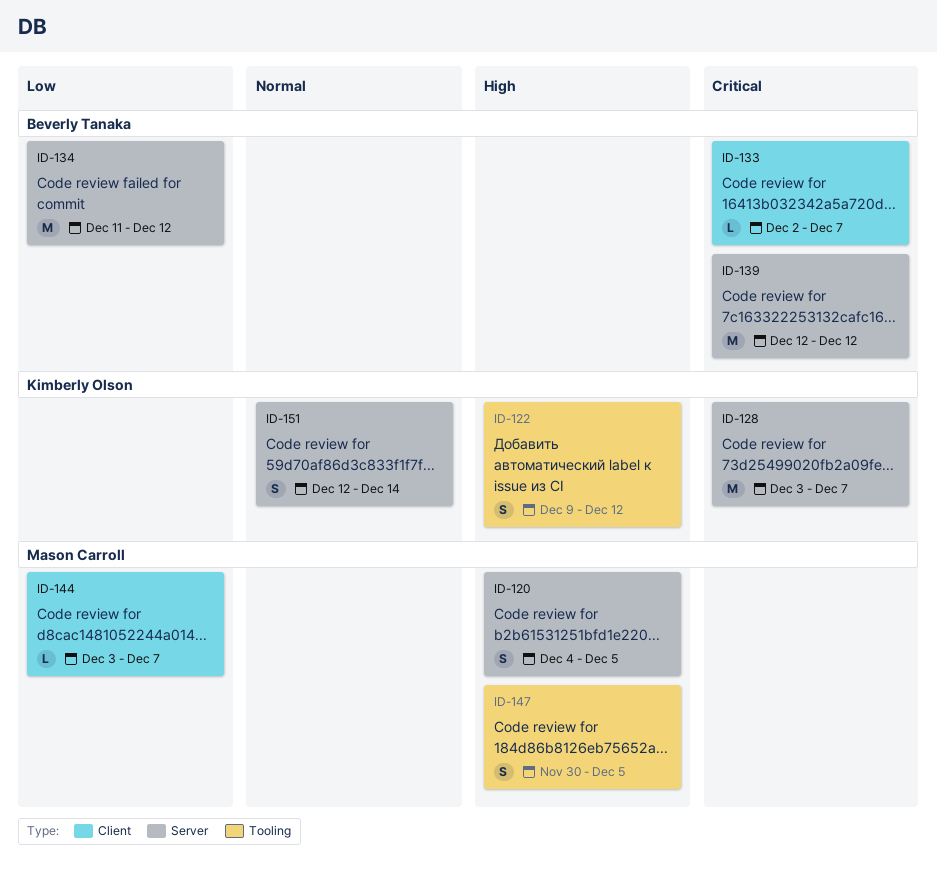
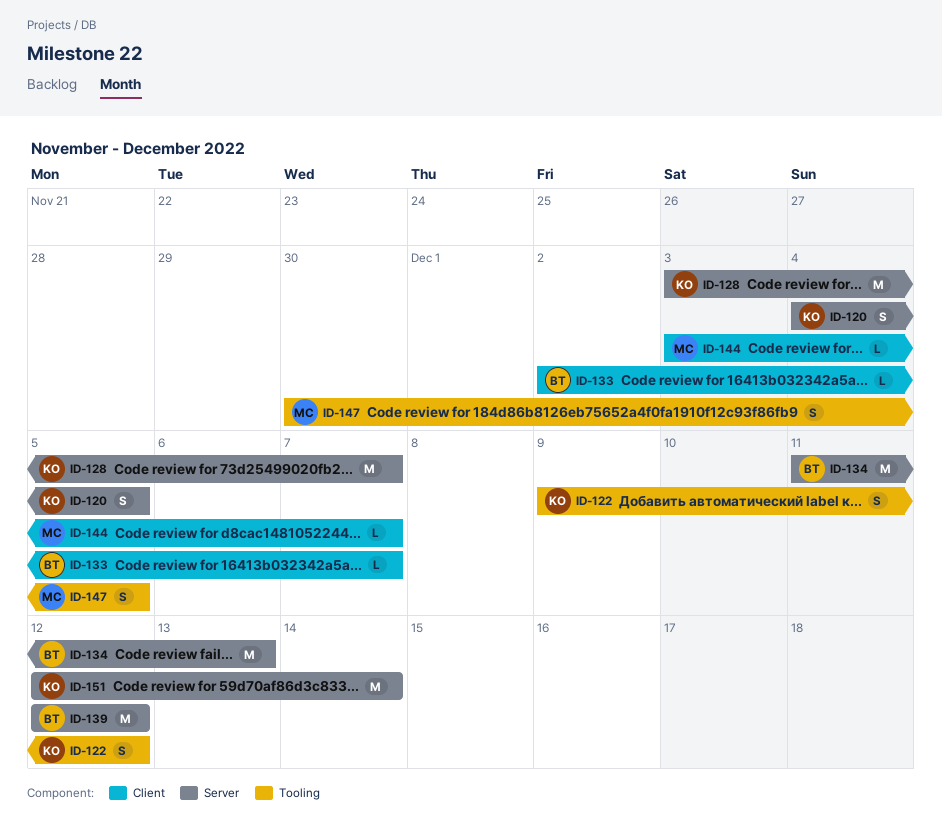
ID-120, owner: Mason Carroll -> Kimberly Olson
ID-134, due: Dec 12 -> Dec 13
ID-151, estimate: S -> M

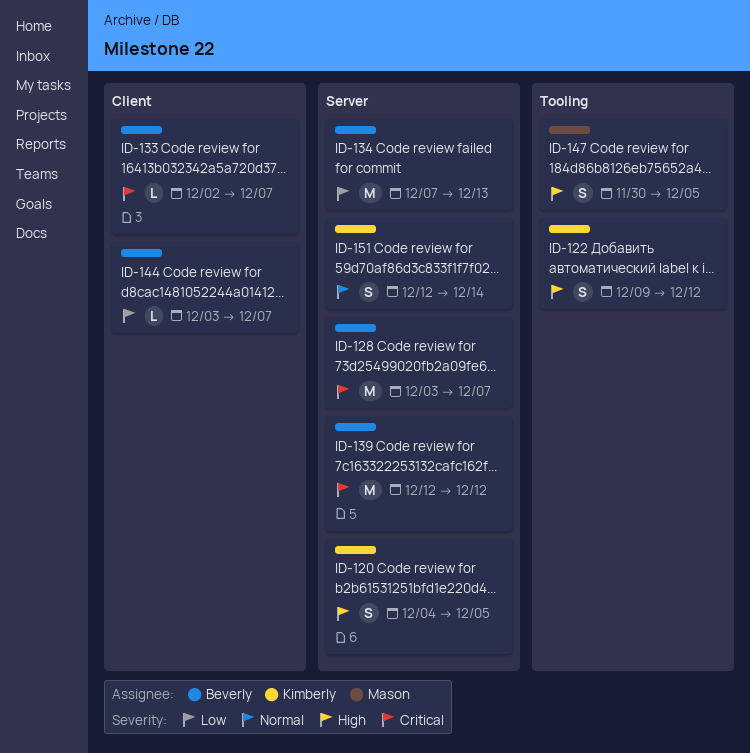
ID-128, owner: Kimberly -> Beverly
ID-134, start: Dec 11 -> Dec 7
ID-144, owner: Mason -> Beverly
ID-151, estimate: M -> S

